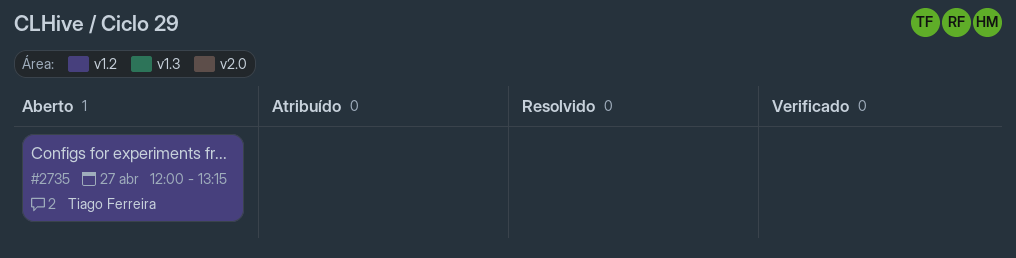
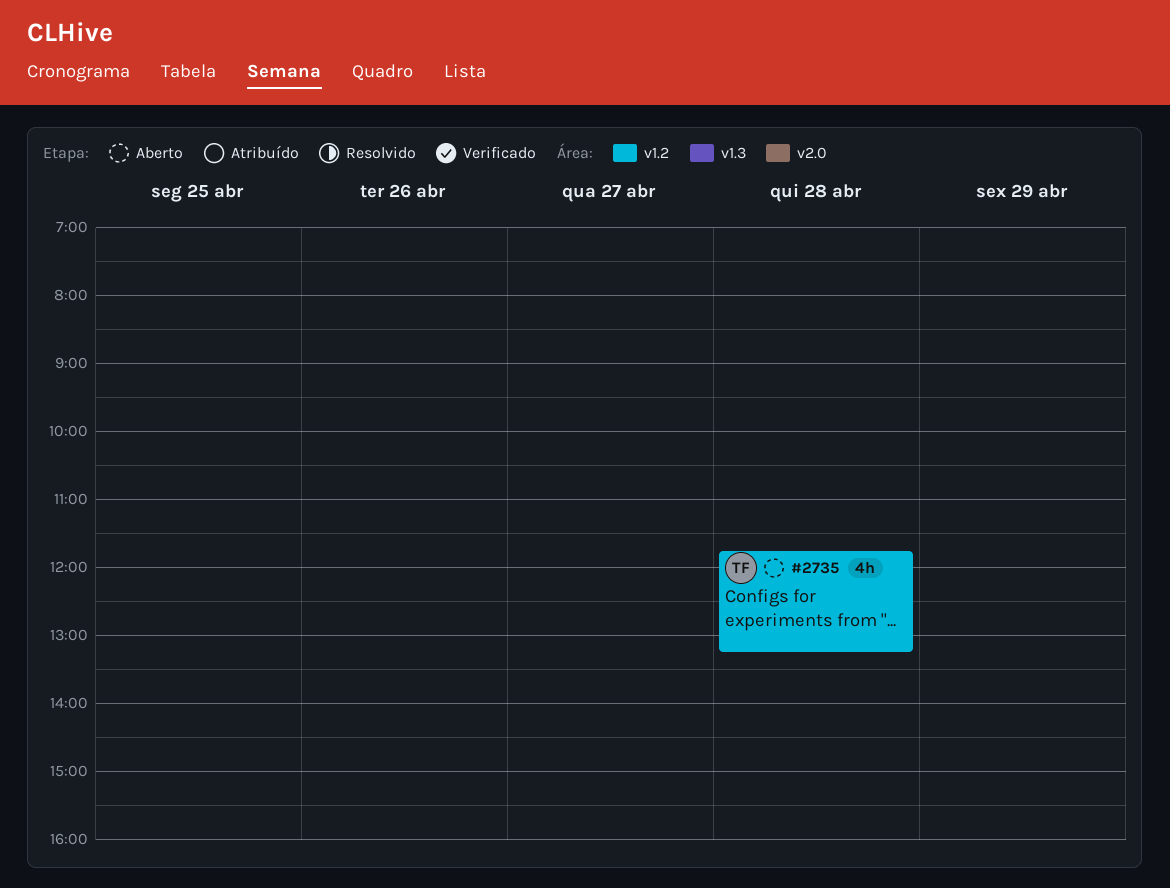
#2735, day: Apr 27 -> Apr 28
#2735, begins: 12:00 -> 11:45

